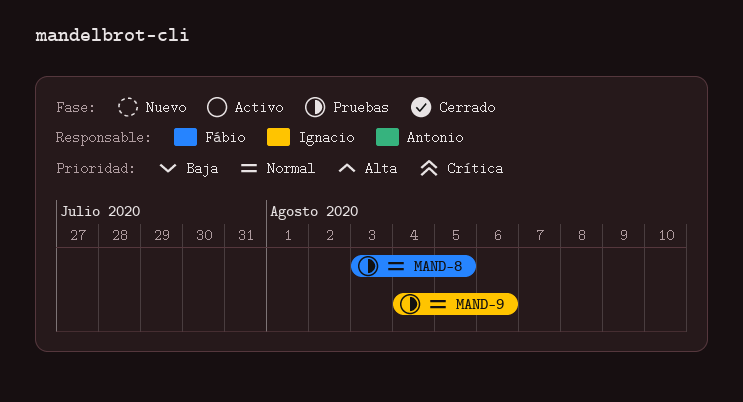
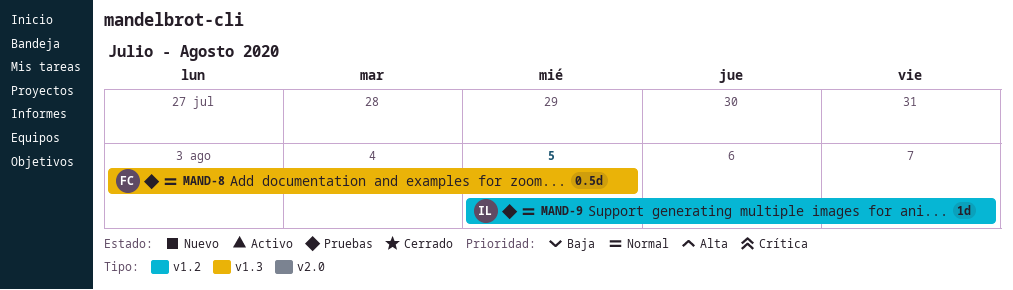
MAND-9, start: Aug 4 -> Aug 5
MAND-9, due: Aug 6 -> Aug 7

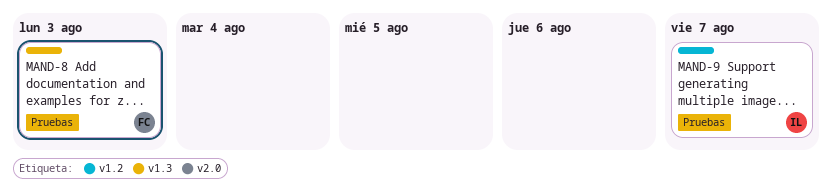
MAND-8, due: Aug 5 -> Aug 3

